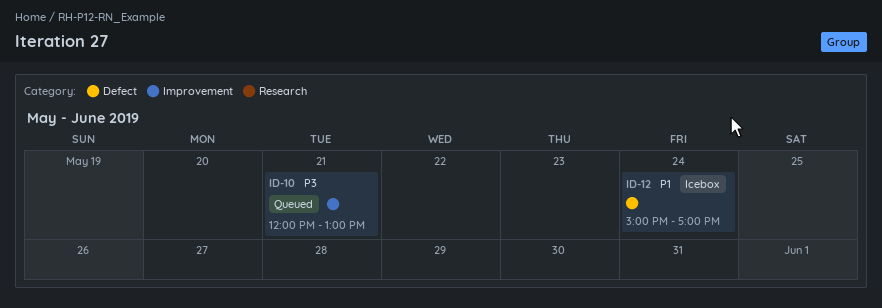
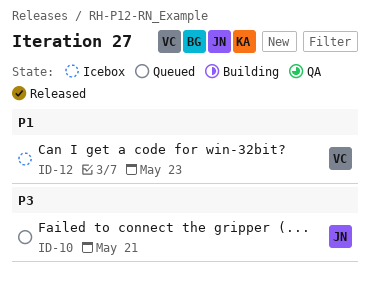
ID-12, day: May 24 -> May 23

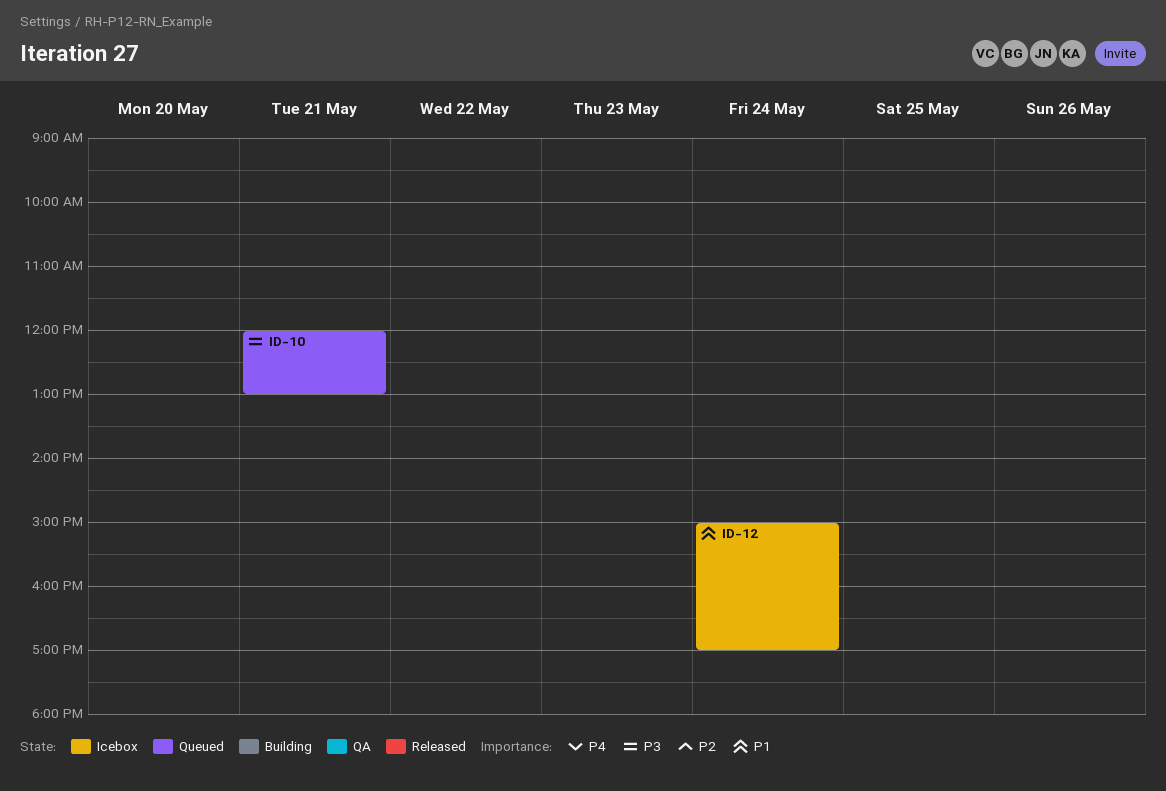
ID-12, day: May 23 -> May 24

